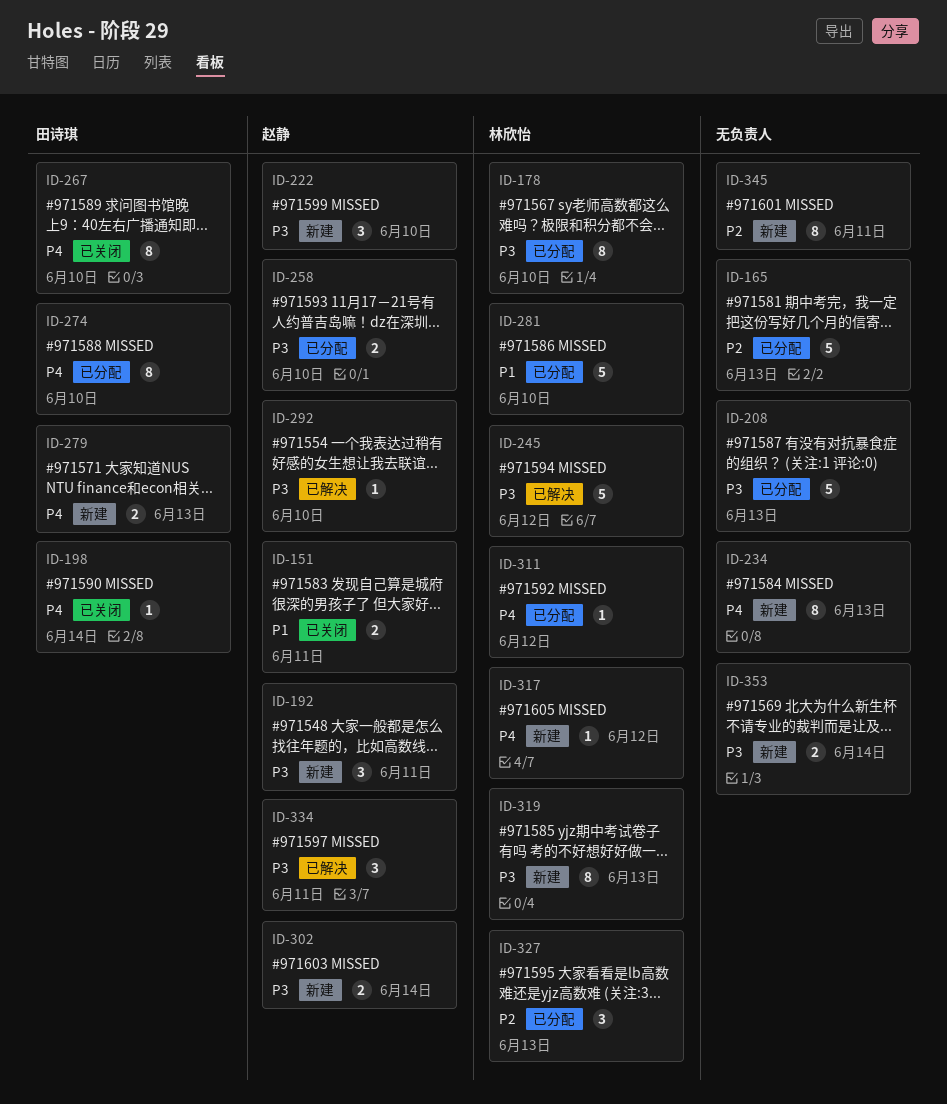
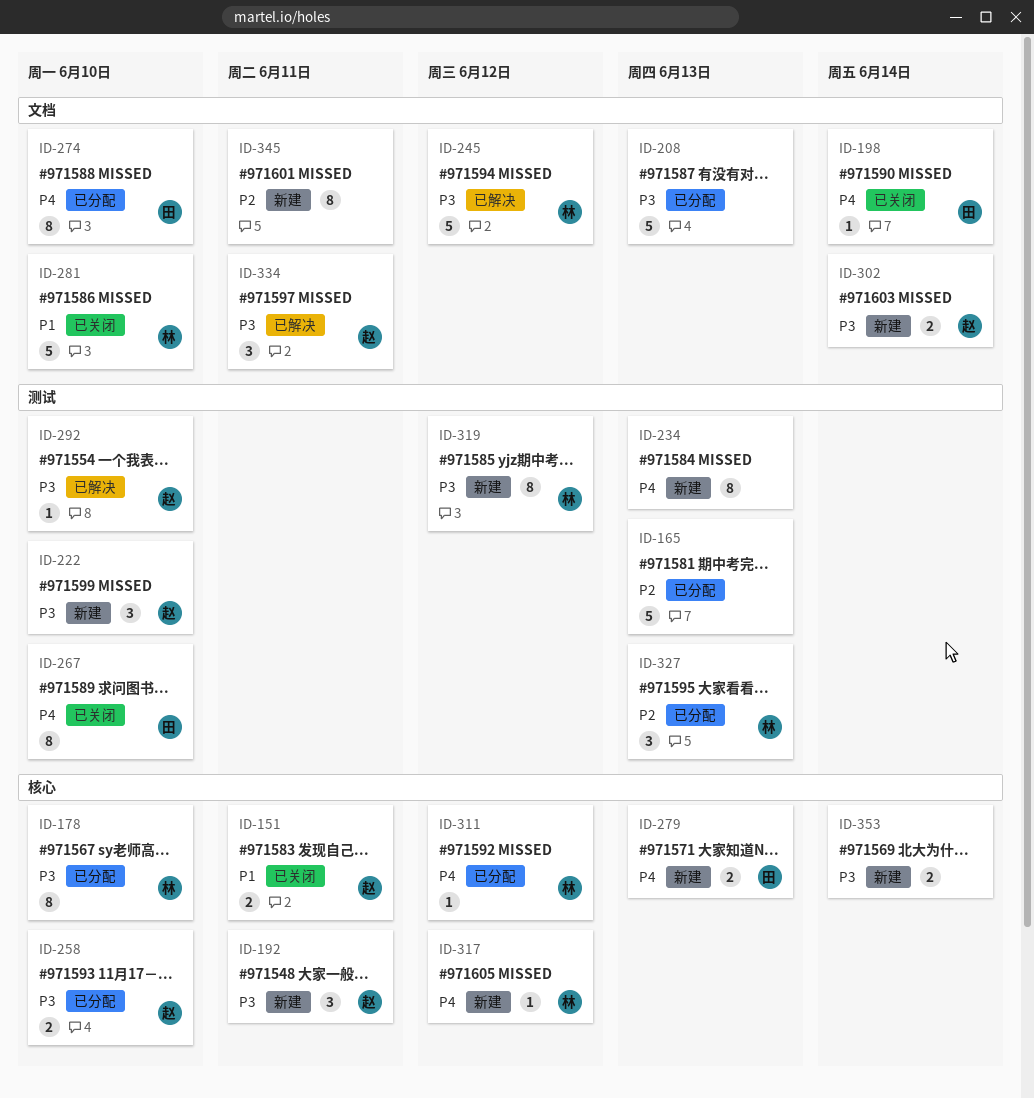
ID-281, status: 已分配 -> 已关闭
ID-319, due: Jun 13 -> Jun 12

